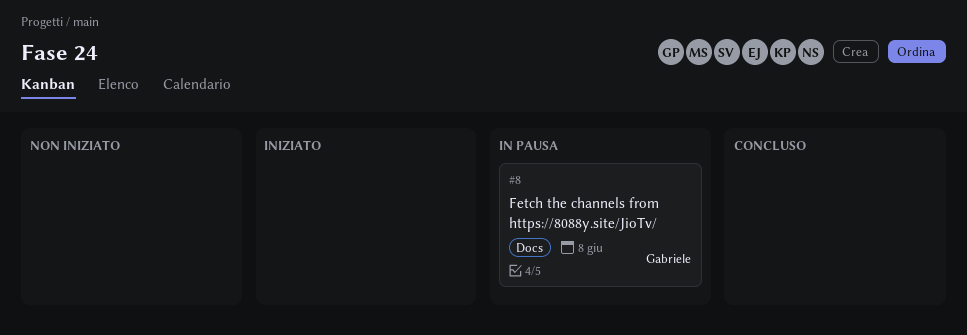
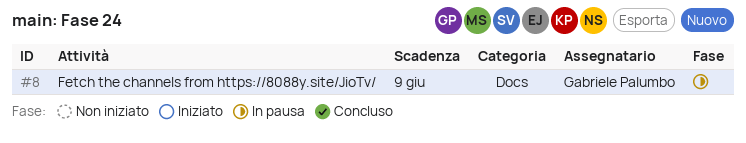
#8, due: Jun 8 -> Jun 9

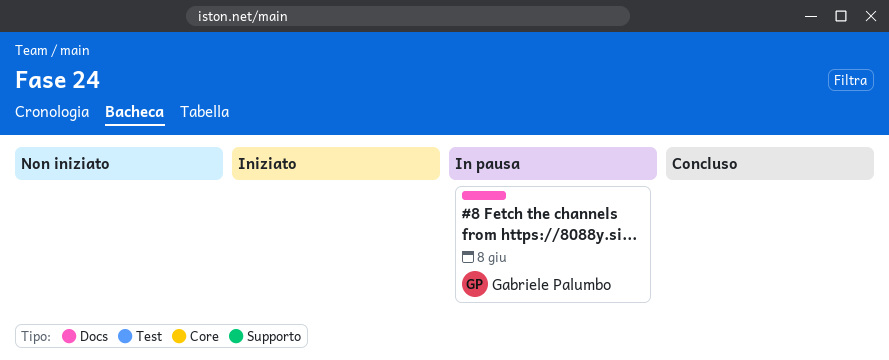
#8, due: Jun 9 -> Jun 8

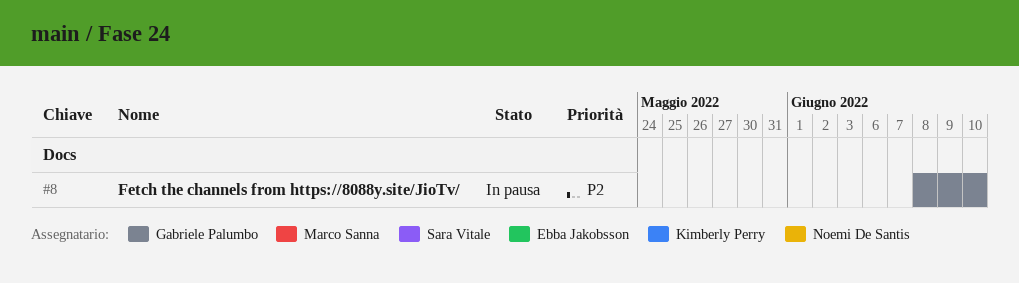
#8, due: Jun 8 -> Jun 10

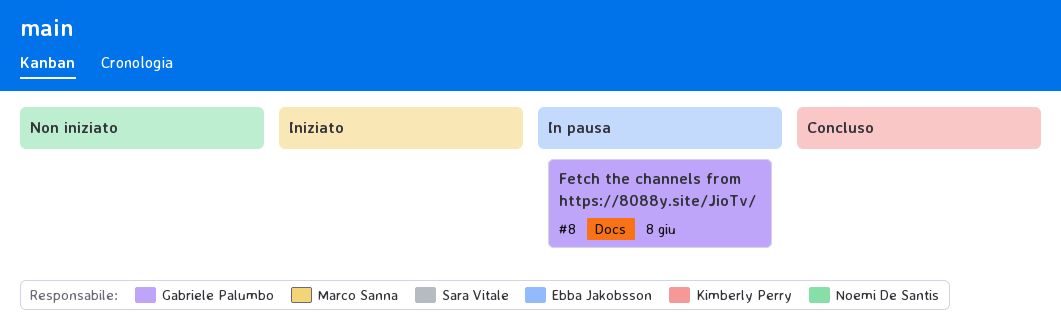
#8, due: Jun 10 -> Jun 8

